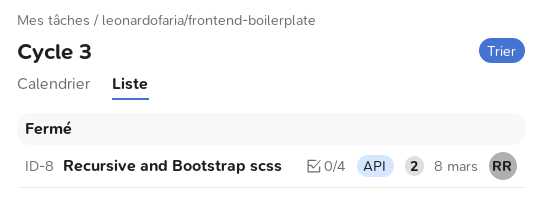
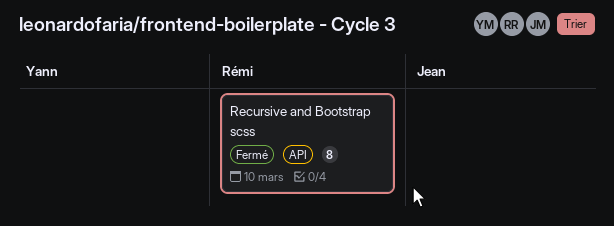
Recursive and Bootstrap scss, estimate: 2 -> 8
Recursive and Bootstrap scss, due: Mar 8 -> Mar 10

